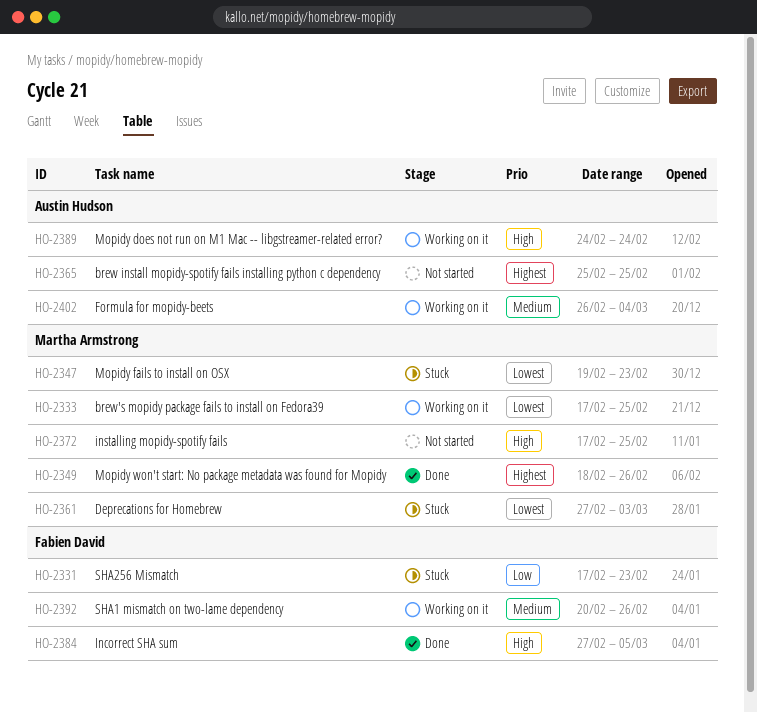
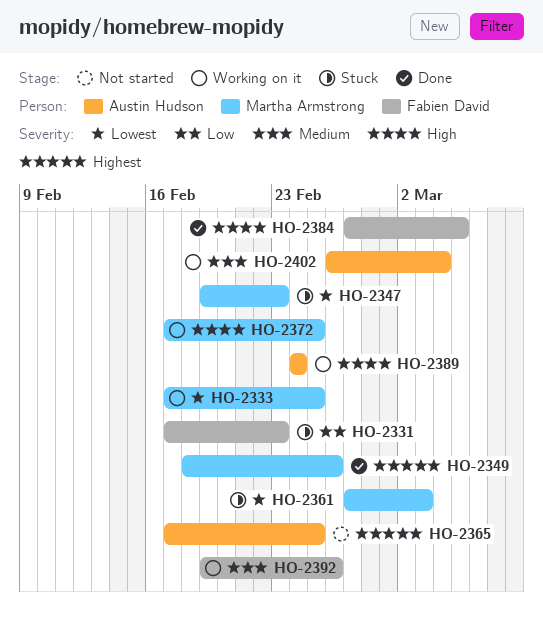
HO-2365, start: Feb 25 -> Feb 17
HO-2372, status: Not started -> Working on it
HO-2392, start: Feb 20 -> Feb 19

